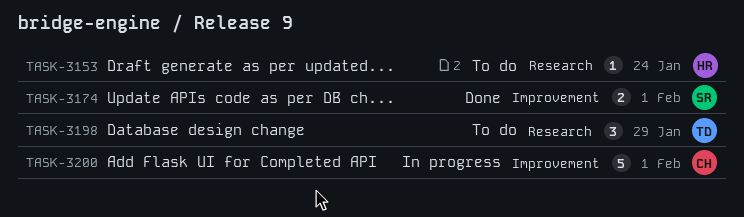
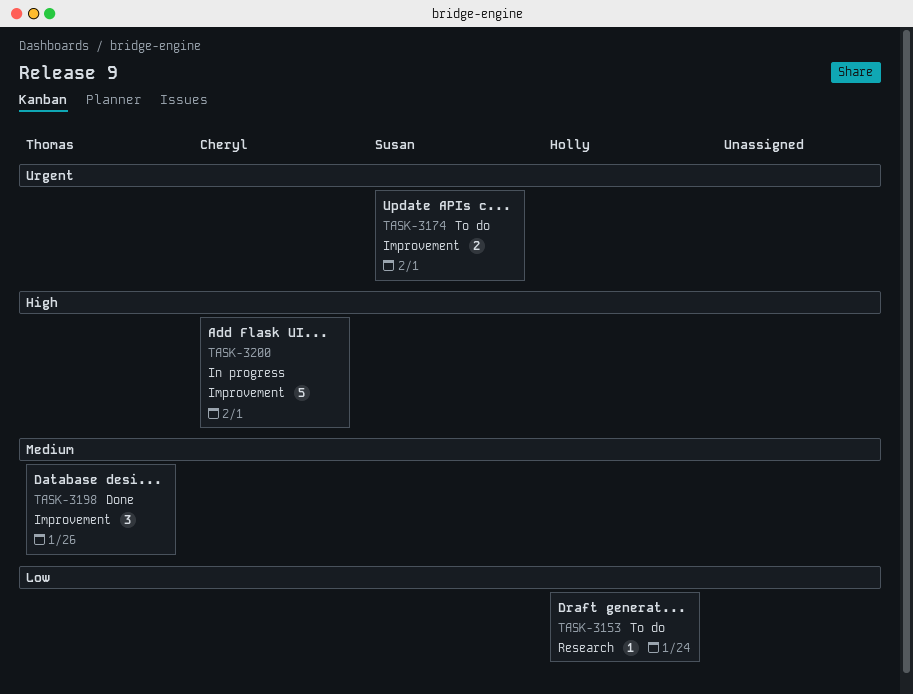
TASK-3174, status: Done -> To do
TASK-3198, status: To do -> Done
TASK-3198, label: Research -> Improvement
TASK-3198, due: Jan 29 -> Jan 26

